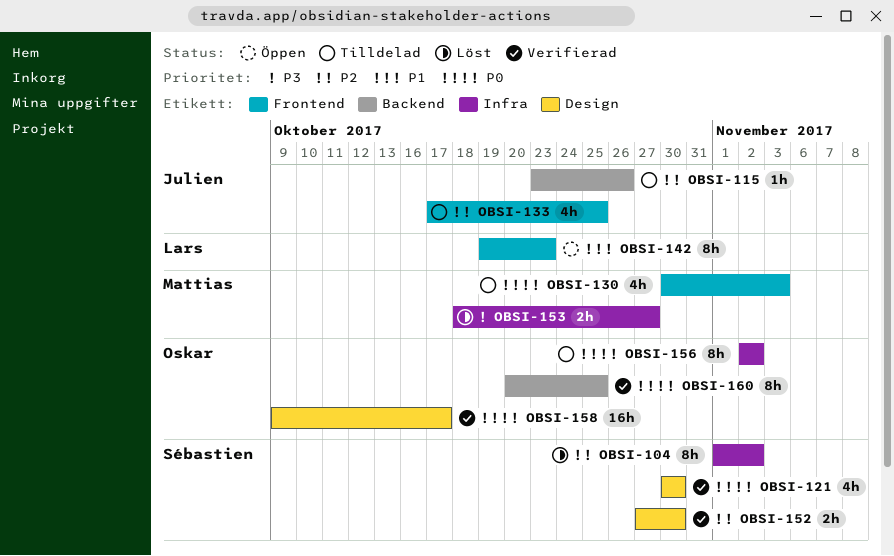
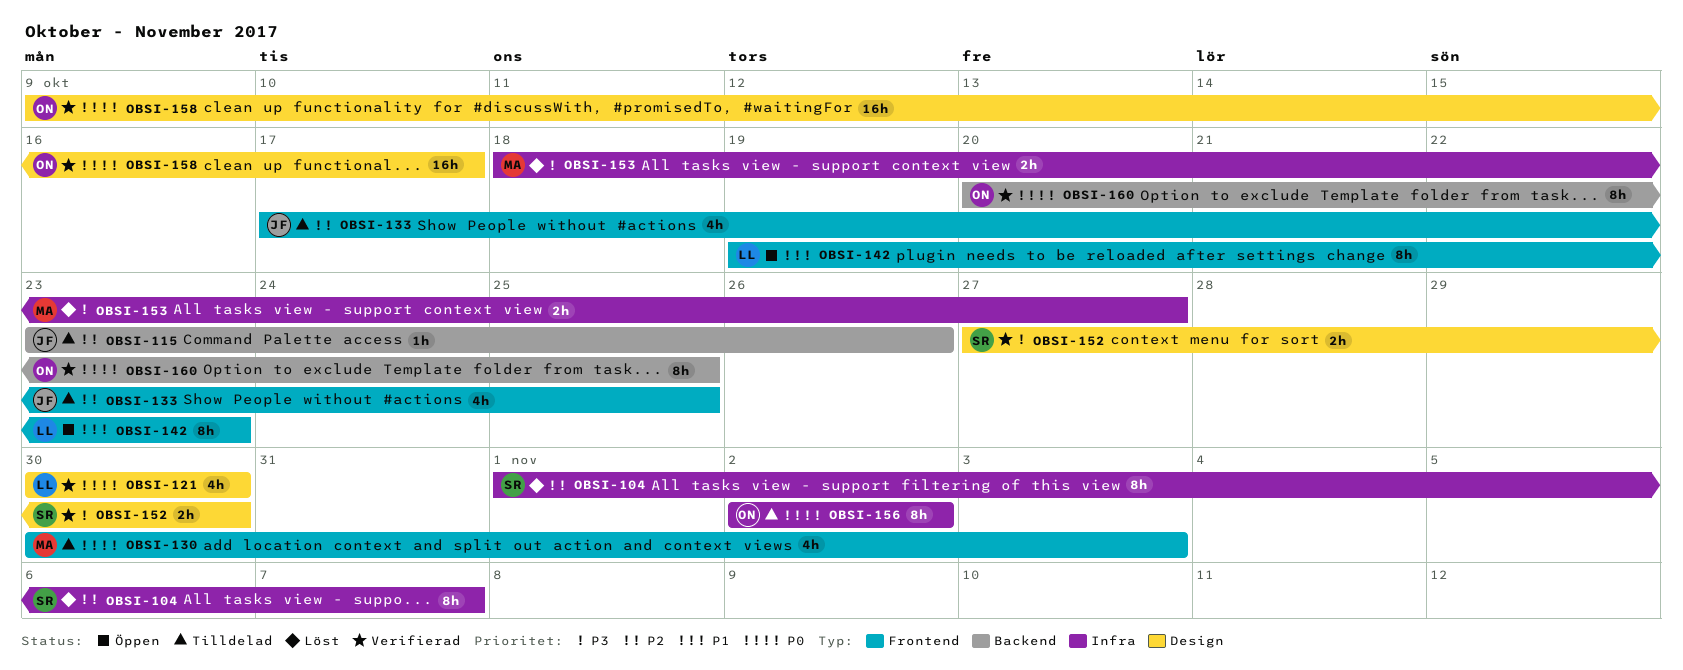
OBSI-104, due: Nov 2 -> Nov 7
OBSI-121, owner: Sébastien -> Lars
OBSI-152, priority: P2 -> P3

